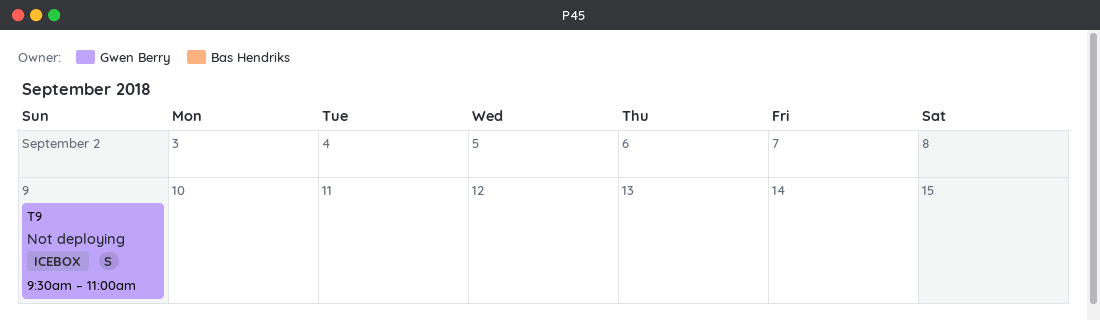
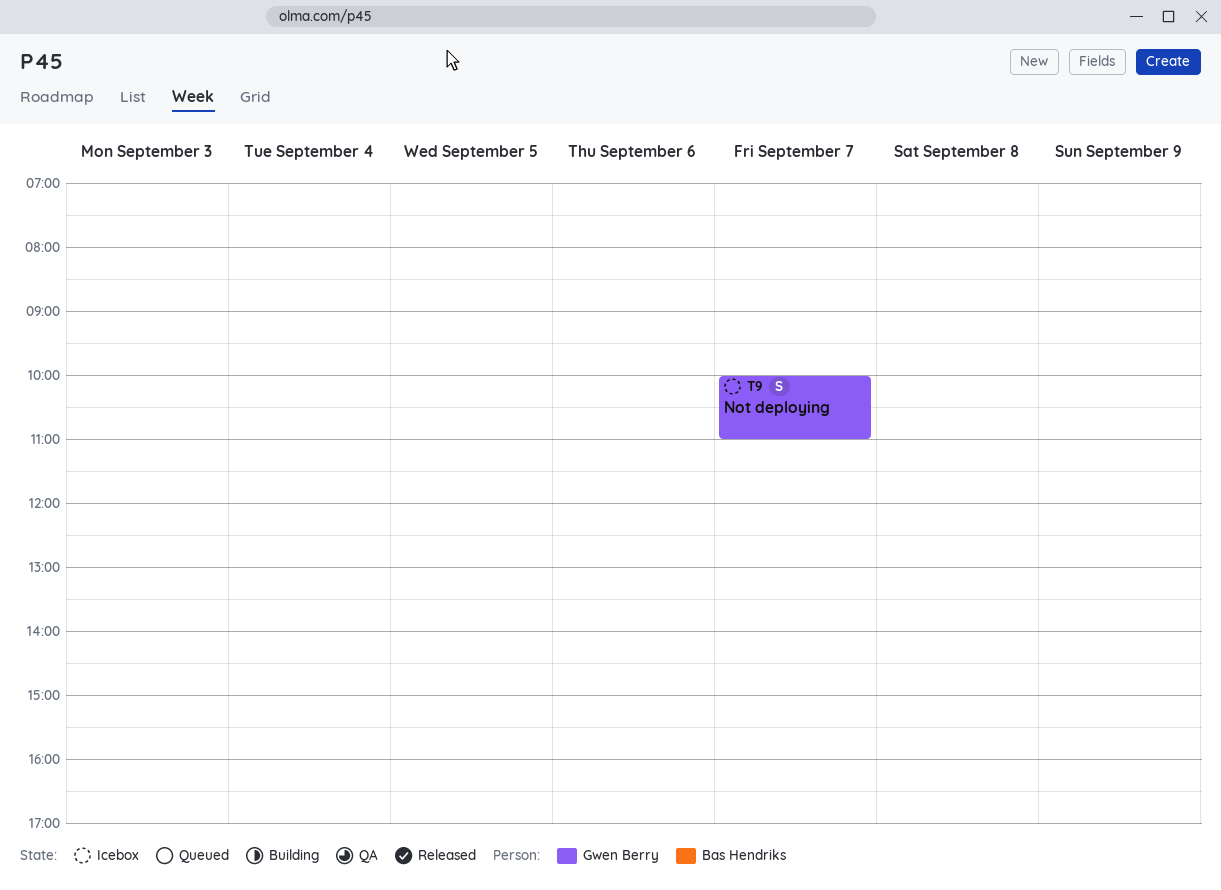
T9, day: Sep 9 -> Sep 7
T9, begins: 09:30 -> 10:00

